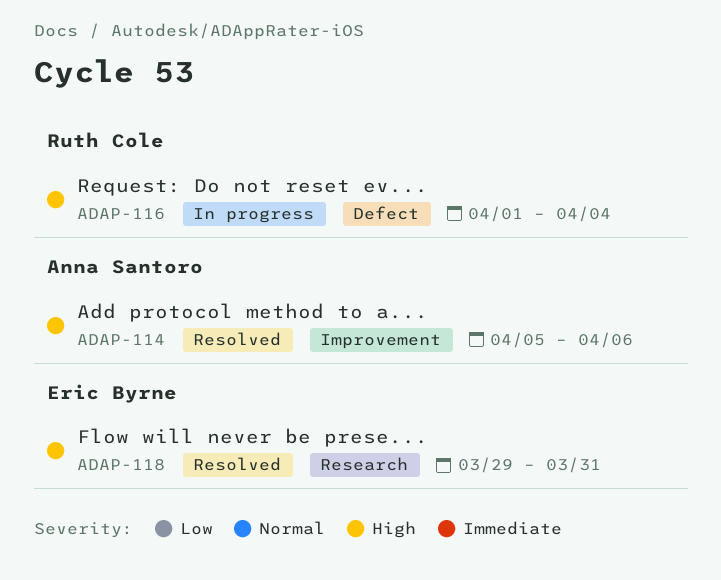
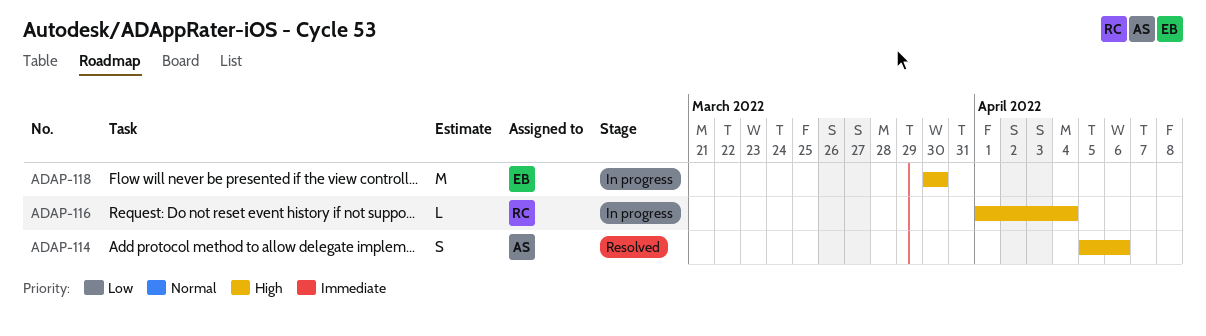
ADAP-118, status: Resolved -> In progress
ADAP-118, start: Mar 29 -> Mar 30
ADAP-118, due: Mar 31 -> Mar 30

